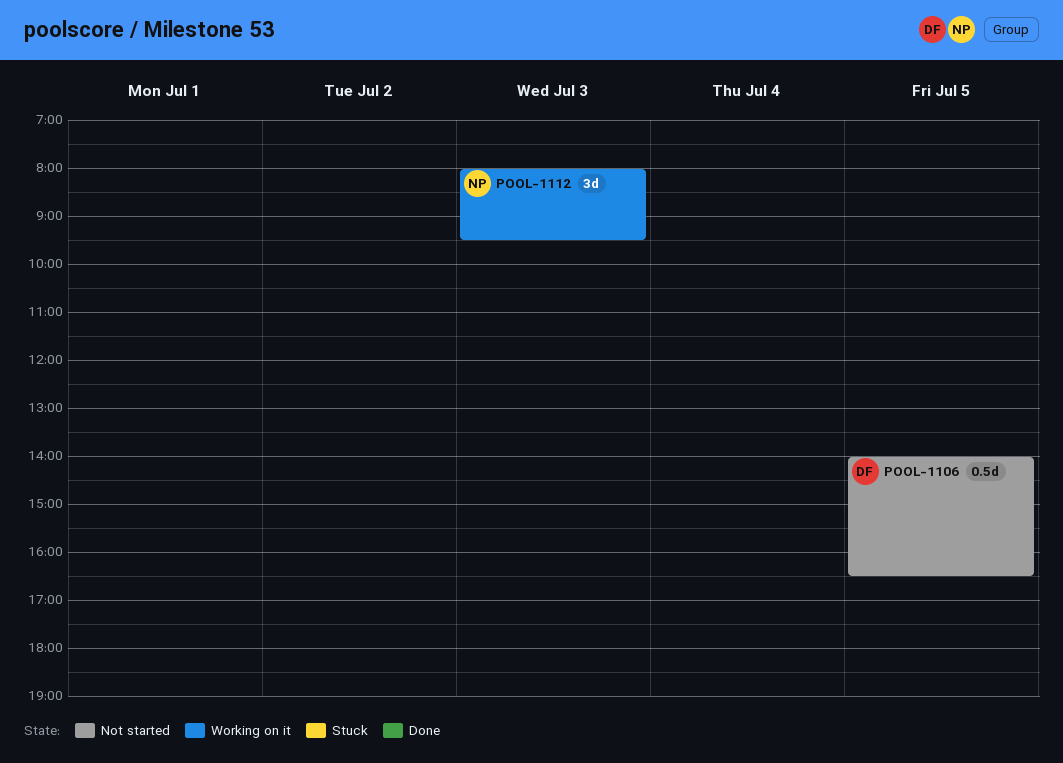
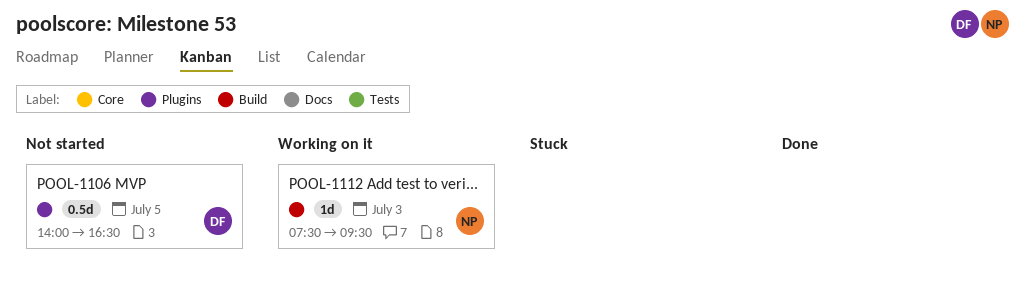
POOL-1112, estimate: 3d -> 1d
POOL-1112, begins: 08:00 -> 07:30

